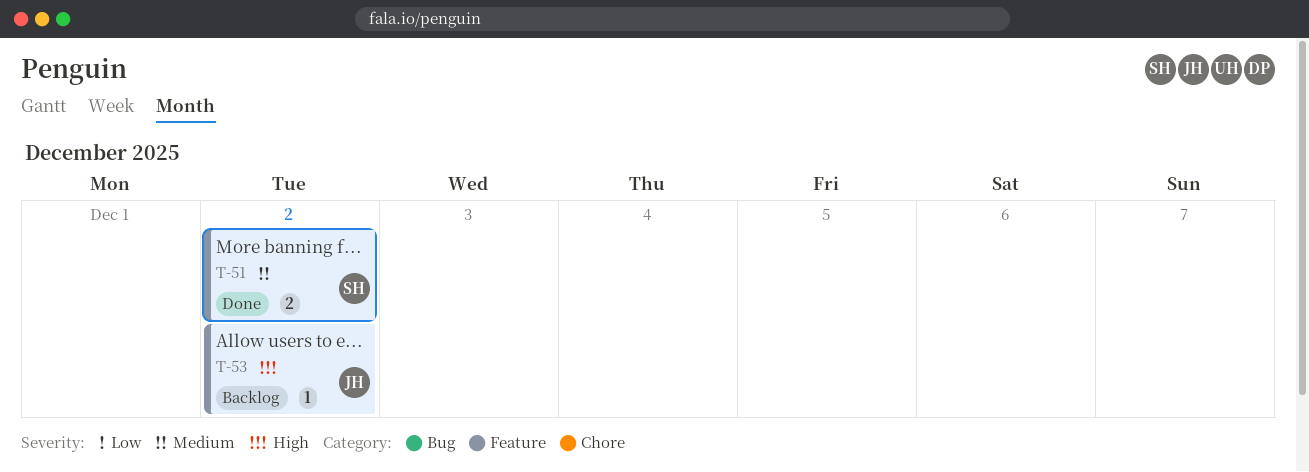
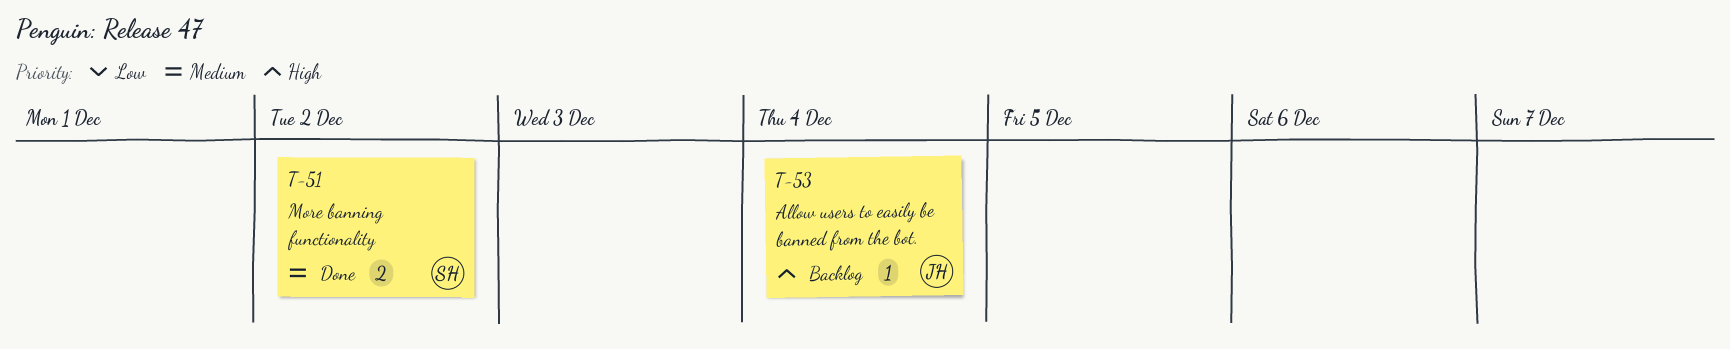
T-53, due: Dec 2 -> Dec 4

